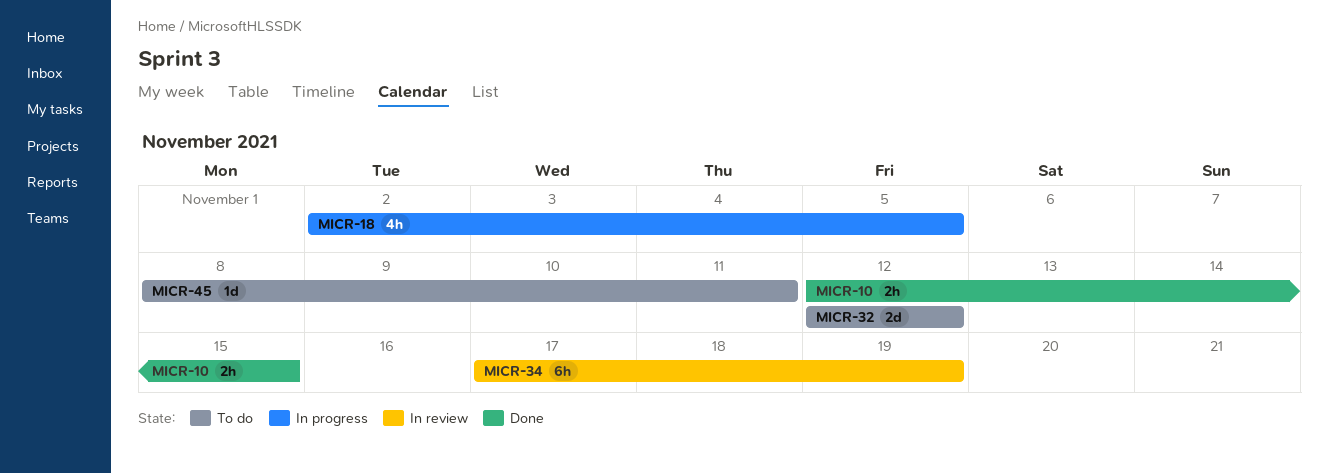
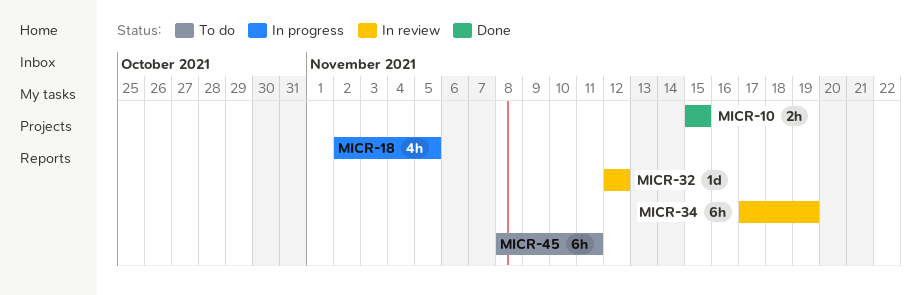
MICR-10, start: Nov 12 -> Nov 15
MICR-32, status: To do -> In review
MICR-32, estimate: 2d -> 1d
MICR-45, estimate: 1d -> 6h

